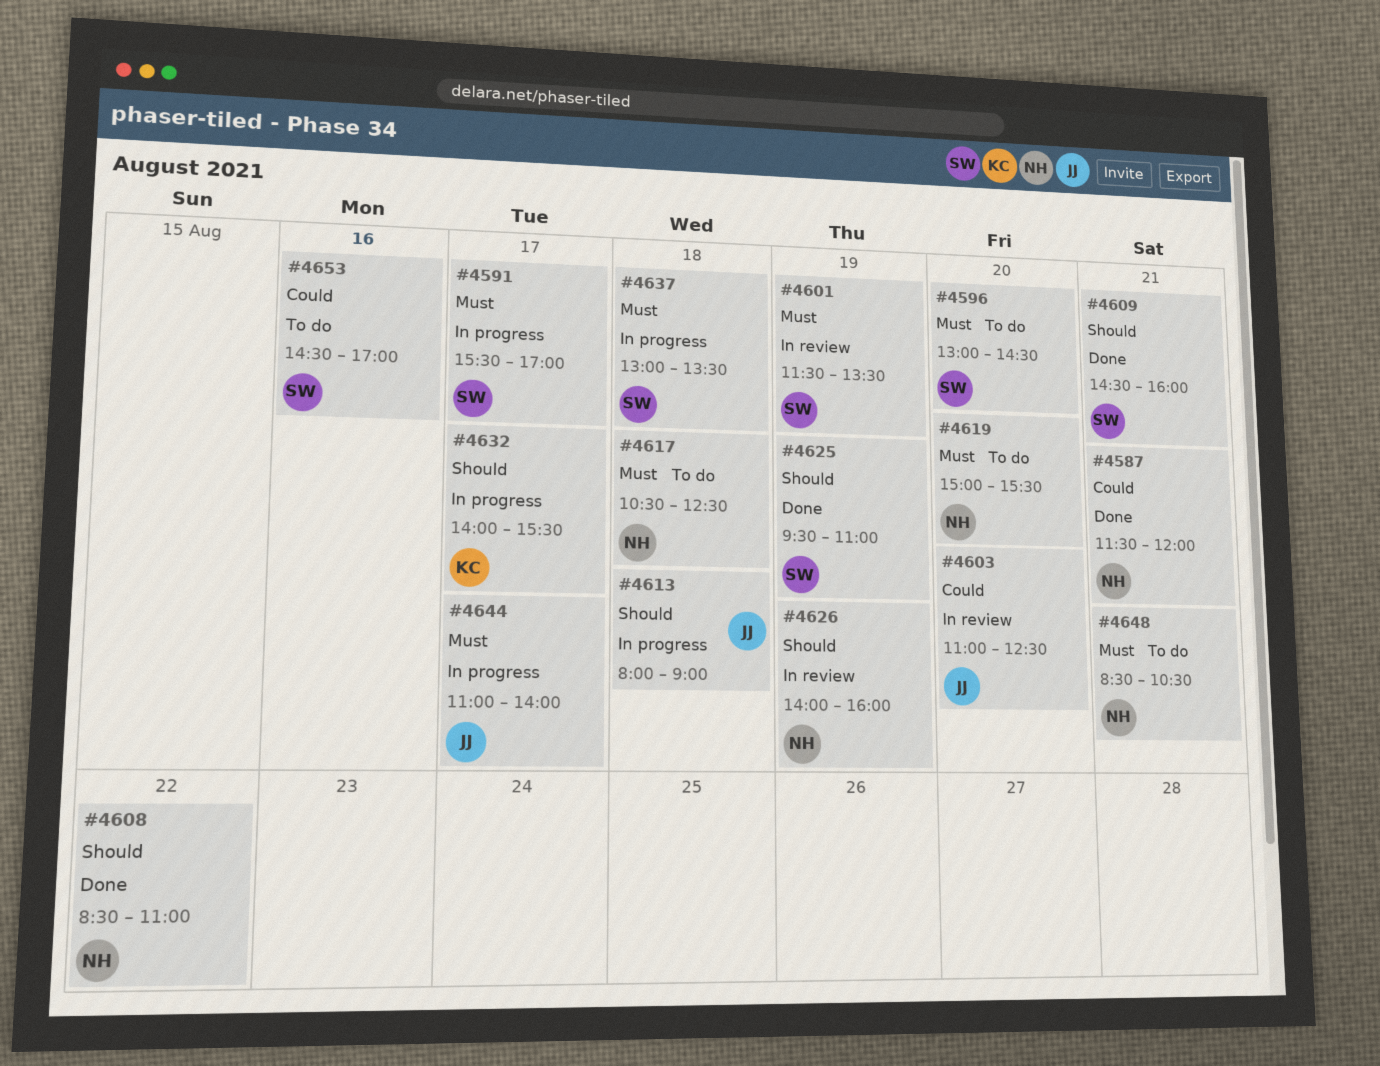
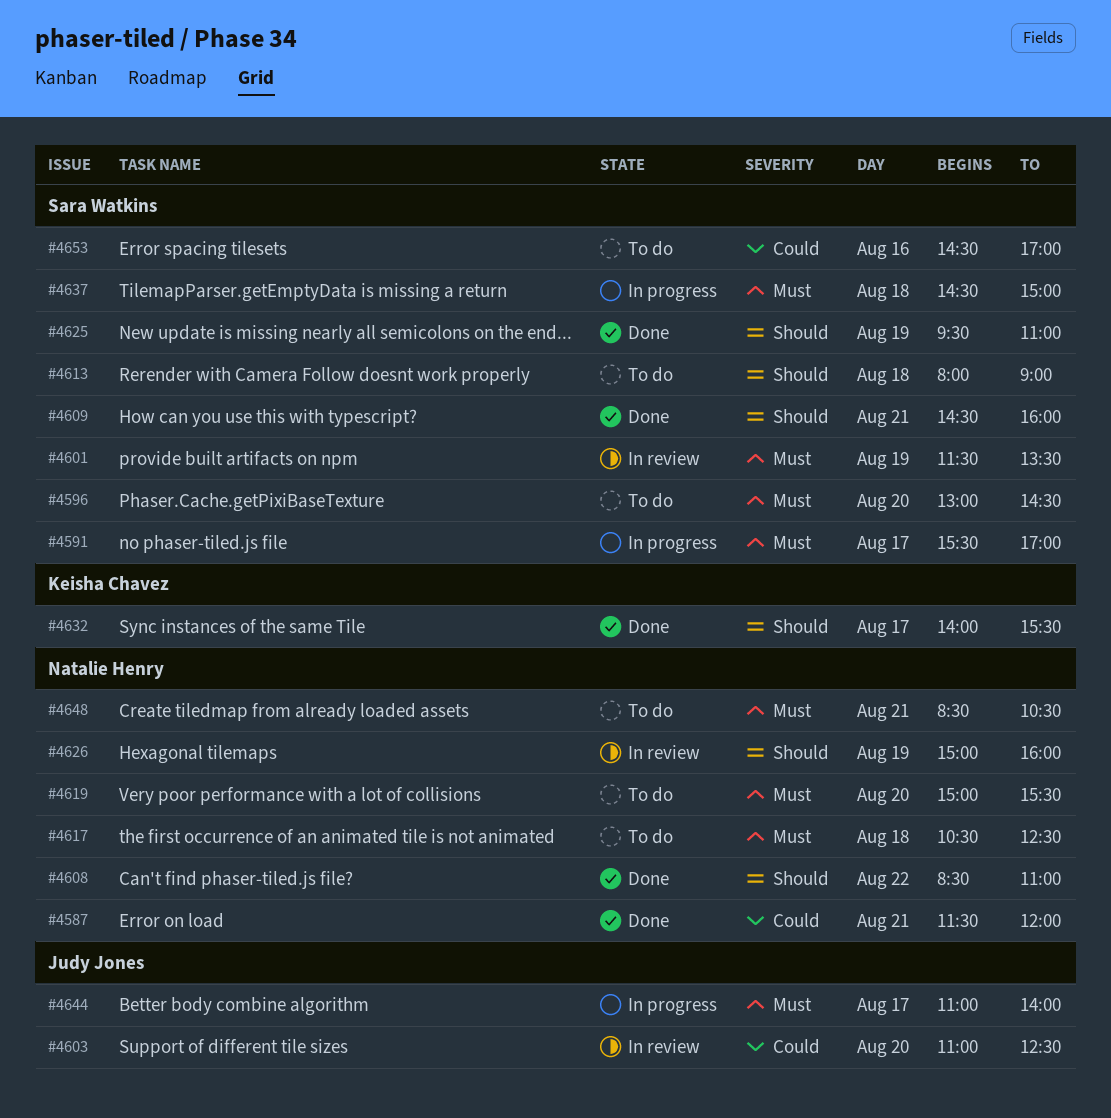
#4613, status: In progress -> To do
#4613, owner: Judy Jones -> Sara Watkins
#4626, begins: 14:00 -> 15:00
#4632, status: In progress -> Done
#4637, begins: 13:00 -> 14:30
#4637, ends: 13:30 -> 15:00

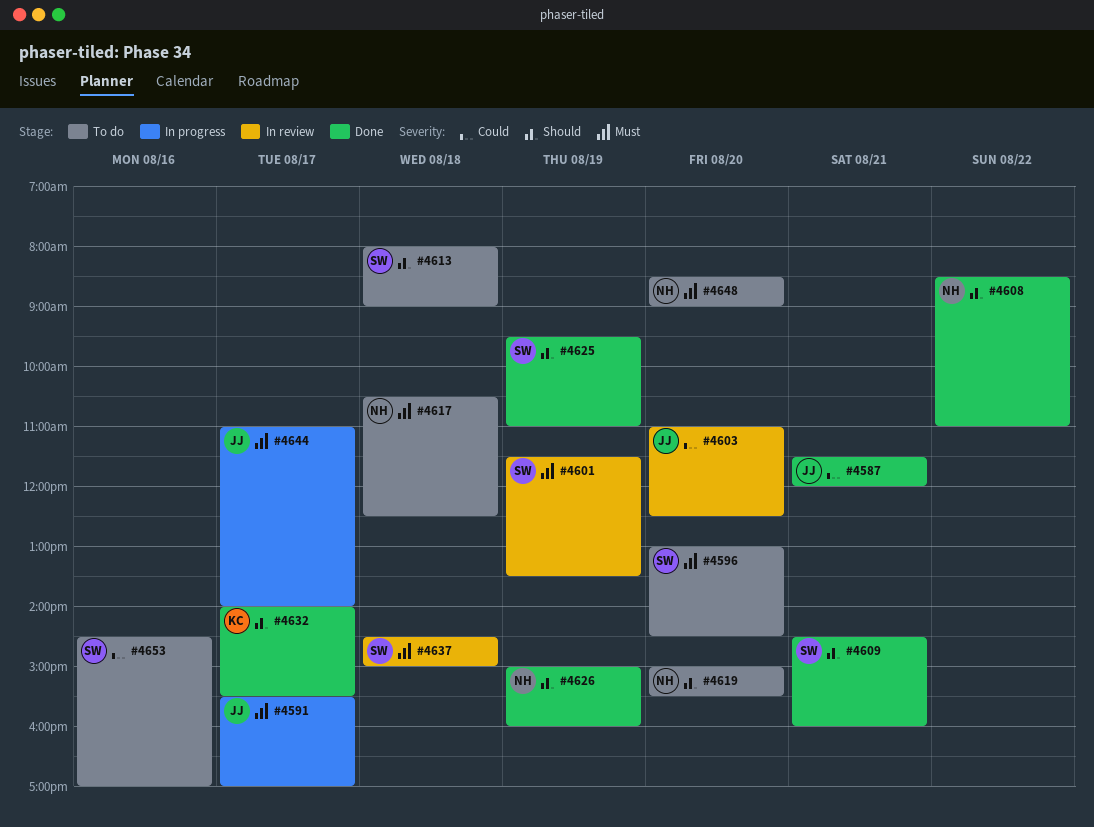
#4587, owner: Natalie Henry -> Judy Jones
#4591, owner: Sara Watkins -> Judy Jones
#4619, priority: Must -> Should
#4626, status: In review -> Done
#4637, status: In progress -> In review
#4648, day: Aug 21 -> Aug 20
#4648, ends: 10:30 -> 09:00

